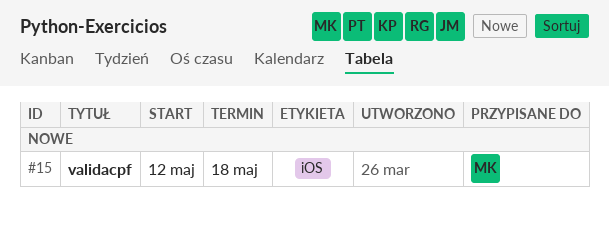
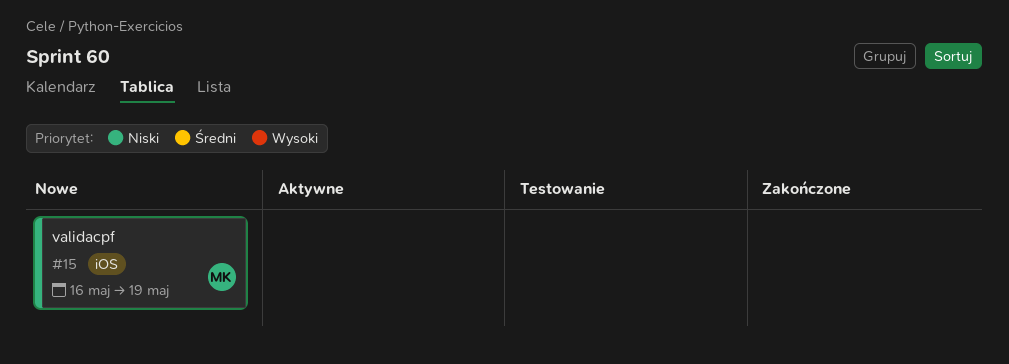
#15, start: May 12 -> May 16
#15, due: May 18 -> May 19

